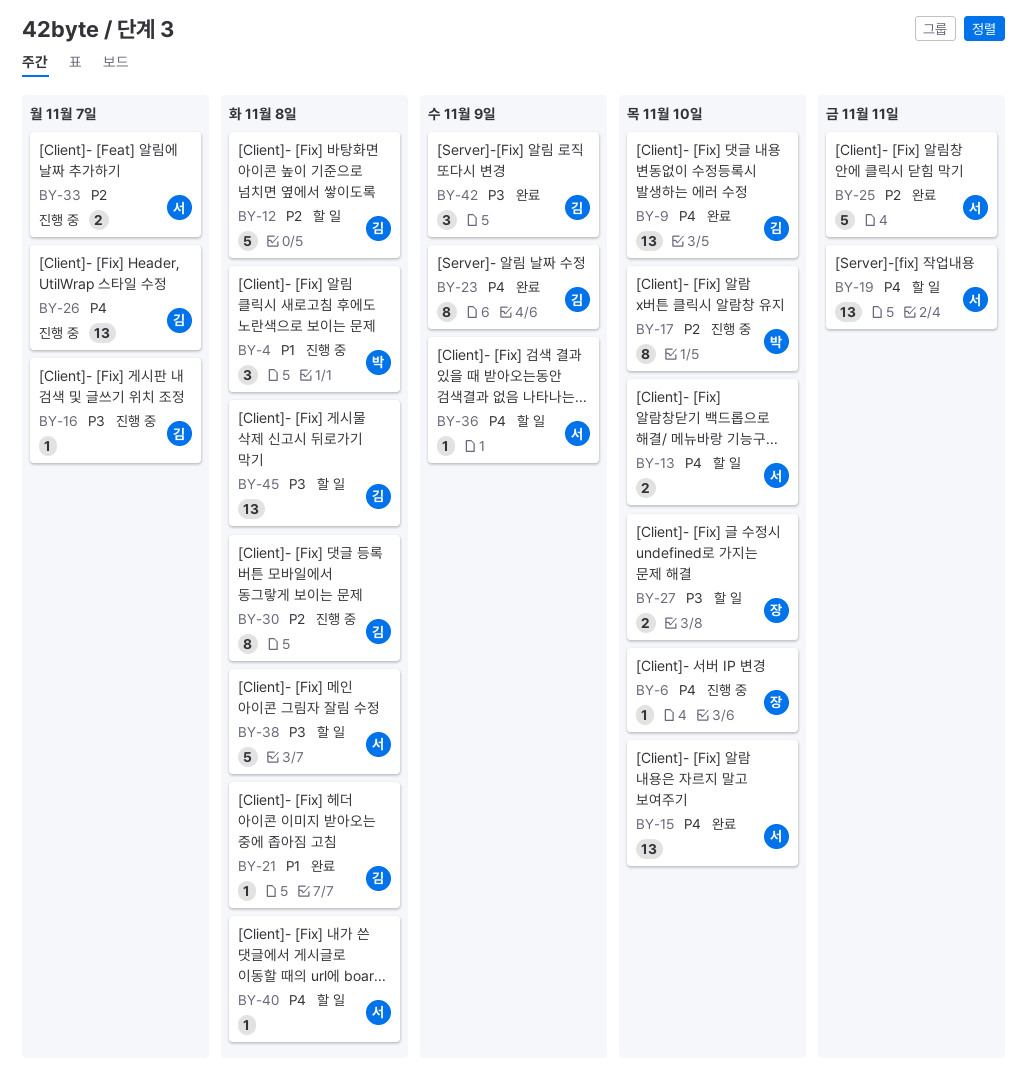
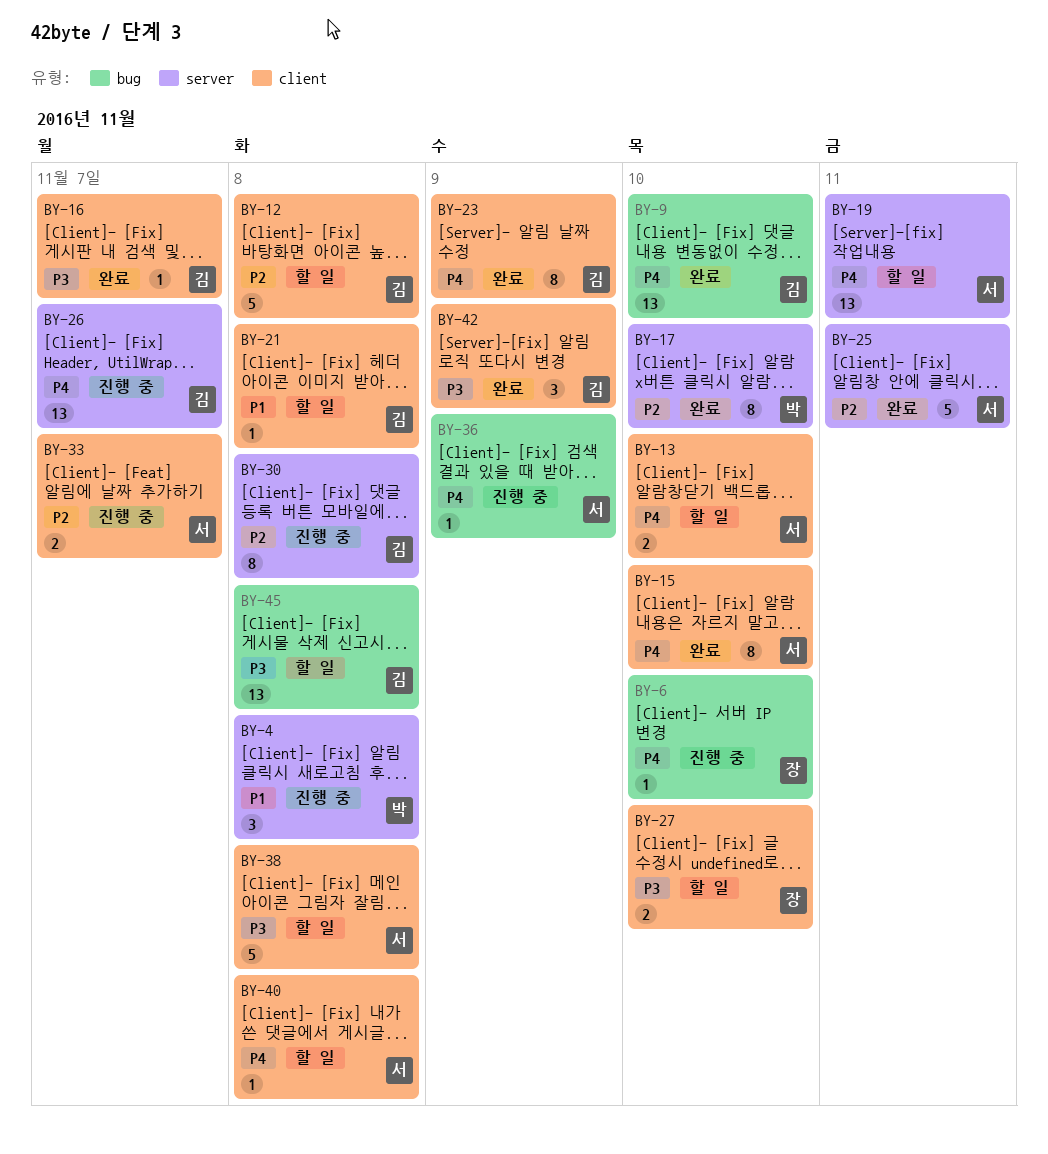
BY-15, estimate: 13 -> 8
BY-16, status: 진행 중 -> 완료
BY-17, status: 진행 중 -> 완료
BY-21, status: 완료 -> 할 일
BY-36, status: 할 일 -> 진행 중

